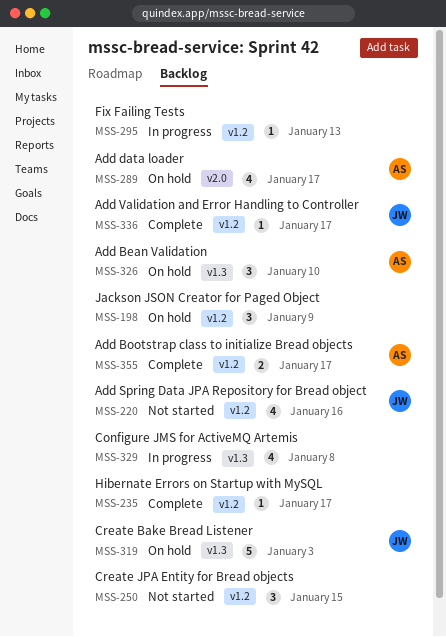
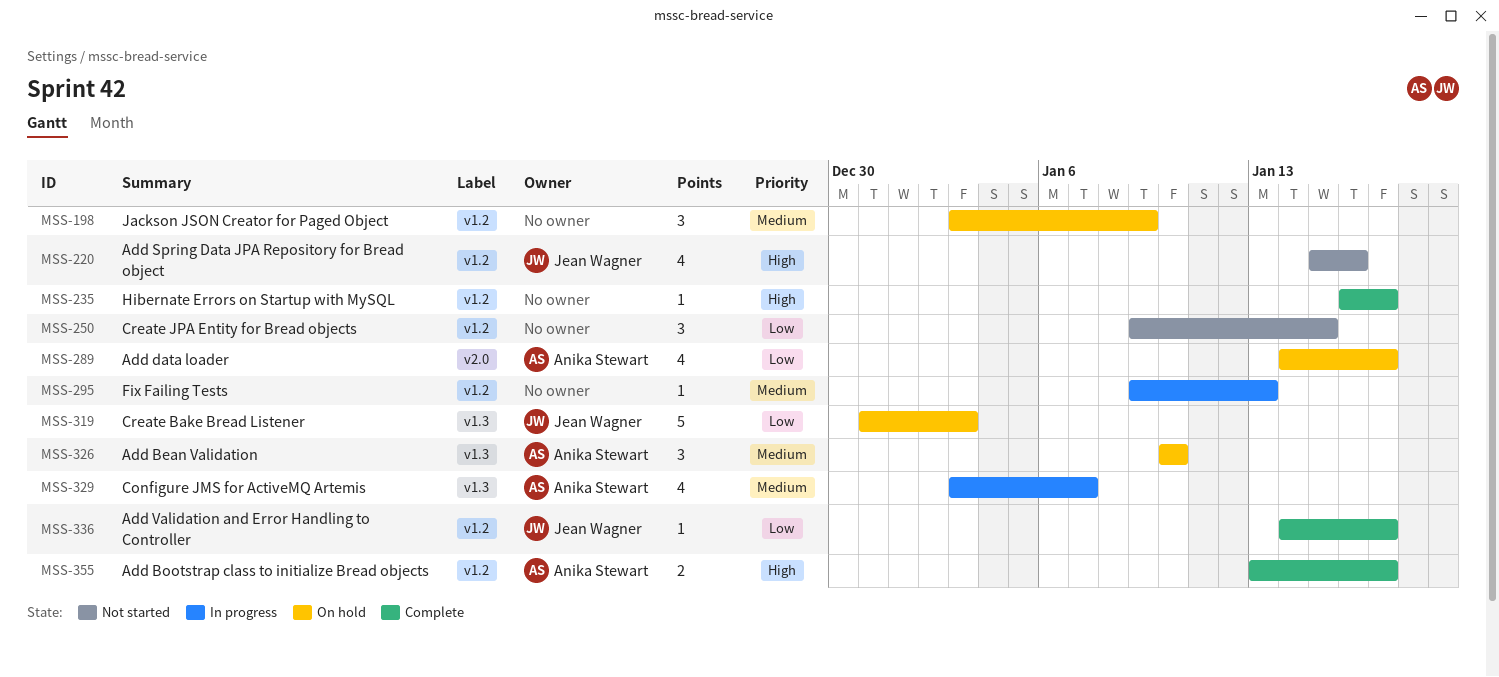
MSS-329, owner: none -> Anika Stewart
MSS-329, due: Jan 8 -> Jan 7

